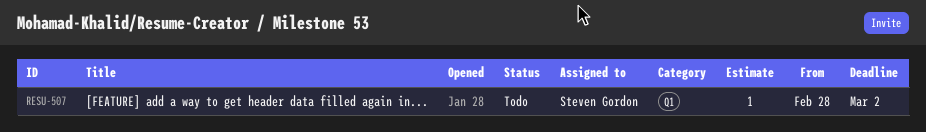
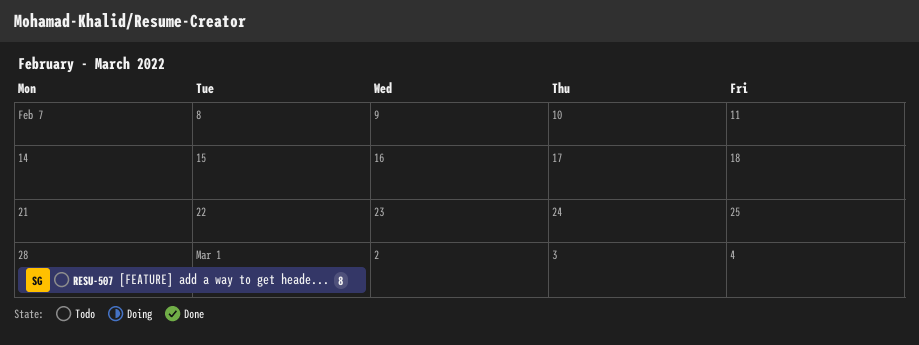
RESU-507, estimate: 1 -> 8
RESU-507, due: Mar 2 -> Mar 1

